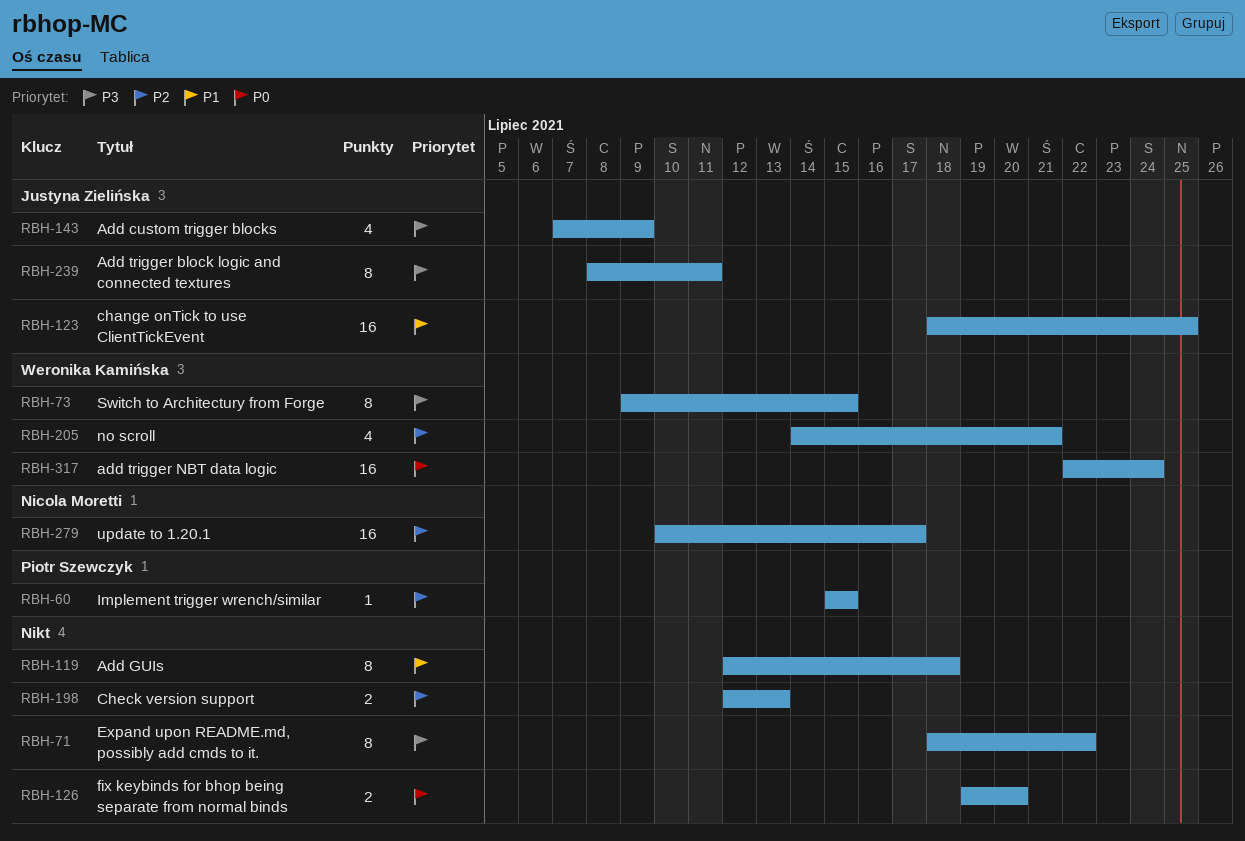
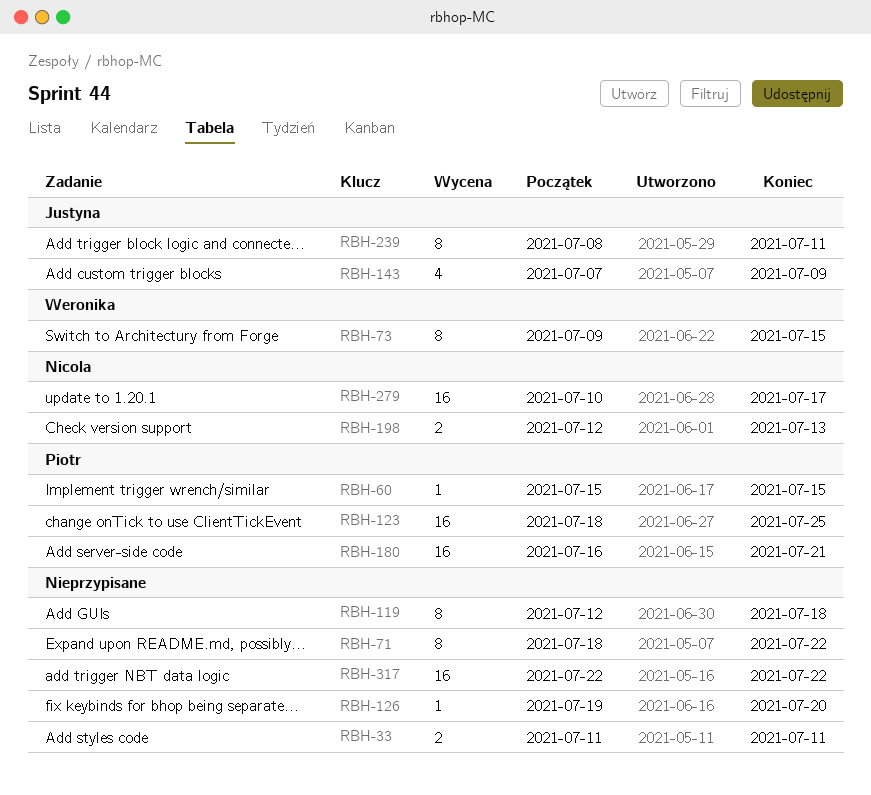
RBH-33: none -> present
RBH-123, owner: Justyna Zielińska -> Piotr Szewczyk
RBH-126, estimate: 2 -> 1
RBH-180: none -> present
RBH-198, owner: none -> Nicola Moretti
RBH-205: present -> none
RBH-317, owner: Weronika Kamińska -> none
RBH-317, due: Jul 24 -> Jul 22

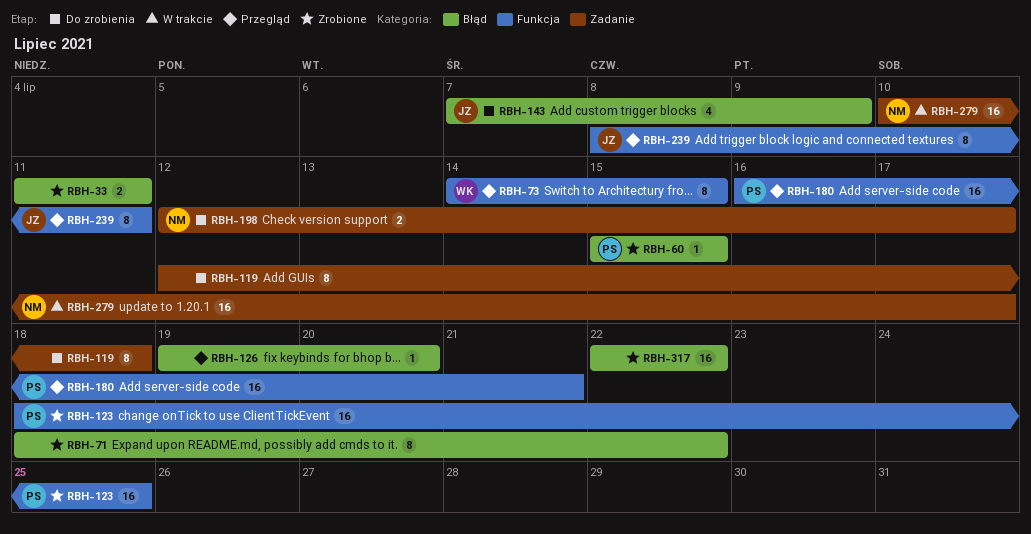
RBH-73, start: Jul 9 -> Jul 14
RBH-198, due: Jul 13 -> Jul 17

